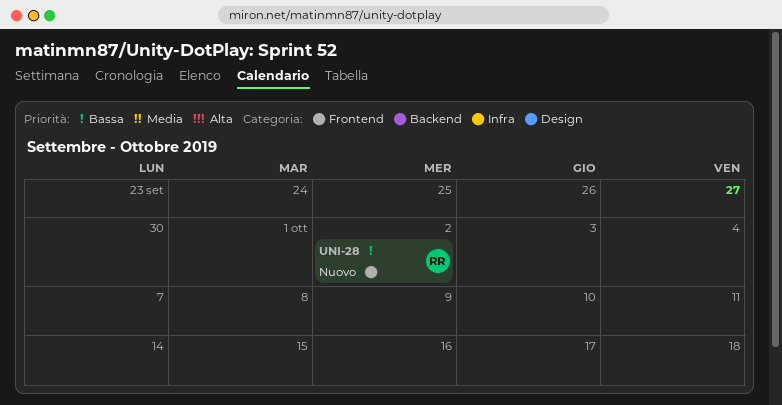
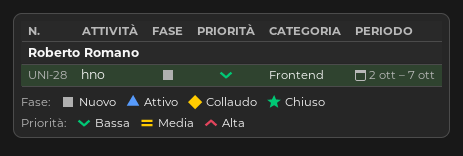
UNI-28, due: Oct 2 -> Oct 7

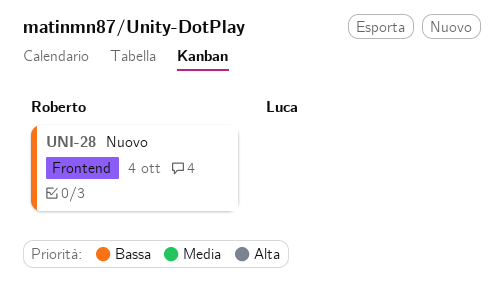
UNI-28, due: Oct 7 -> Oct 4

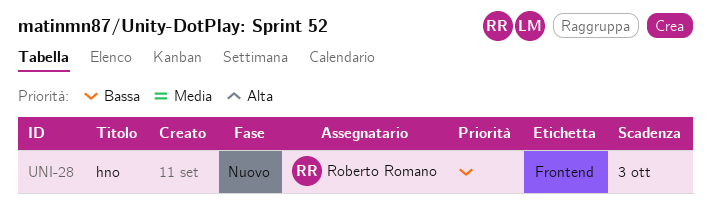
UNI-28, due: Oct 4 -> Oct 3

